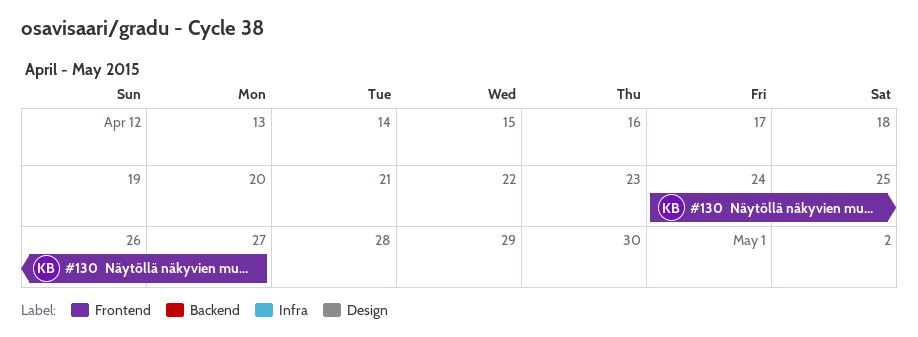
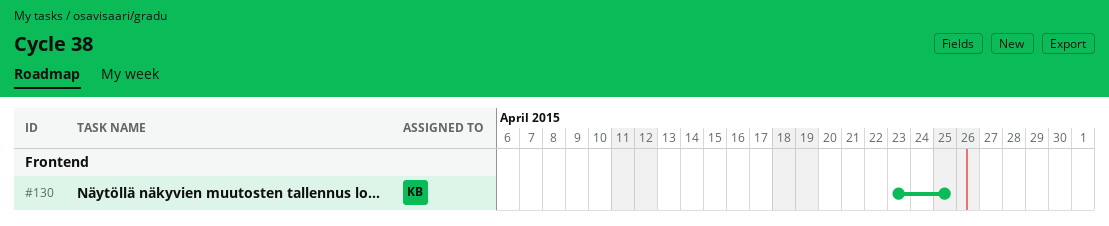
#130, start: Apr 24 -> Apr 23
#130, due: Apr 27 -> Apr 25

